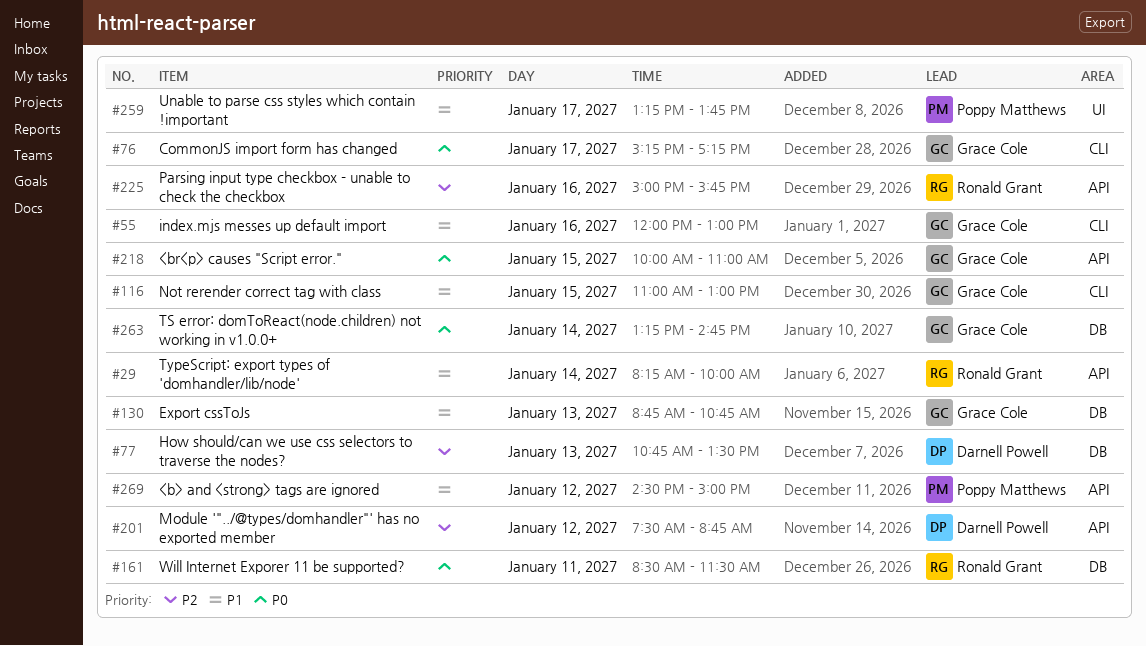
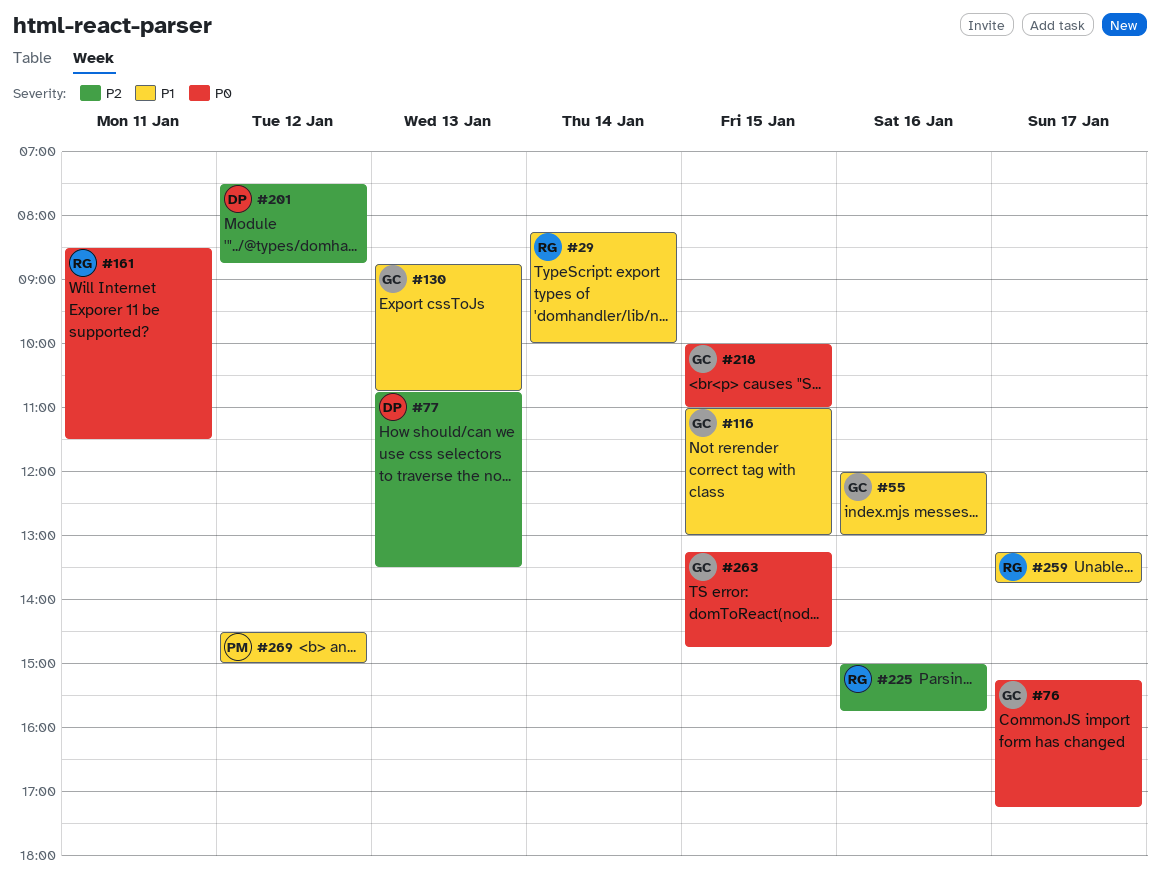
#259, owner: Poppy Matthews -> Ronald Grant
#263, day: Jan 14 -> Jan 15

